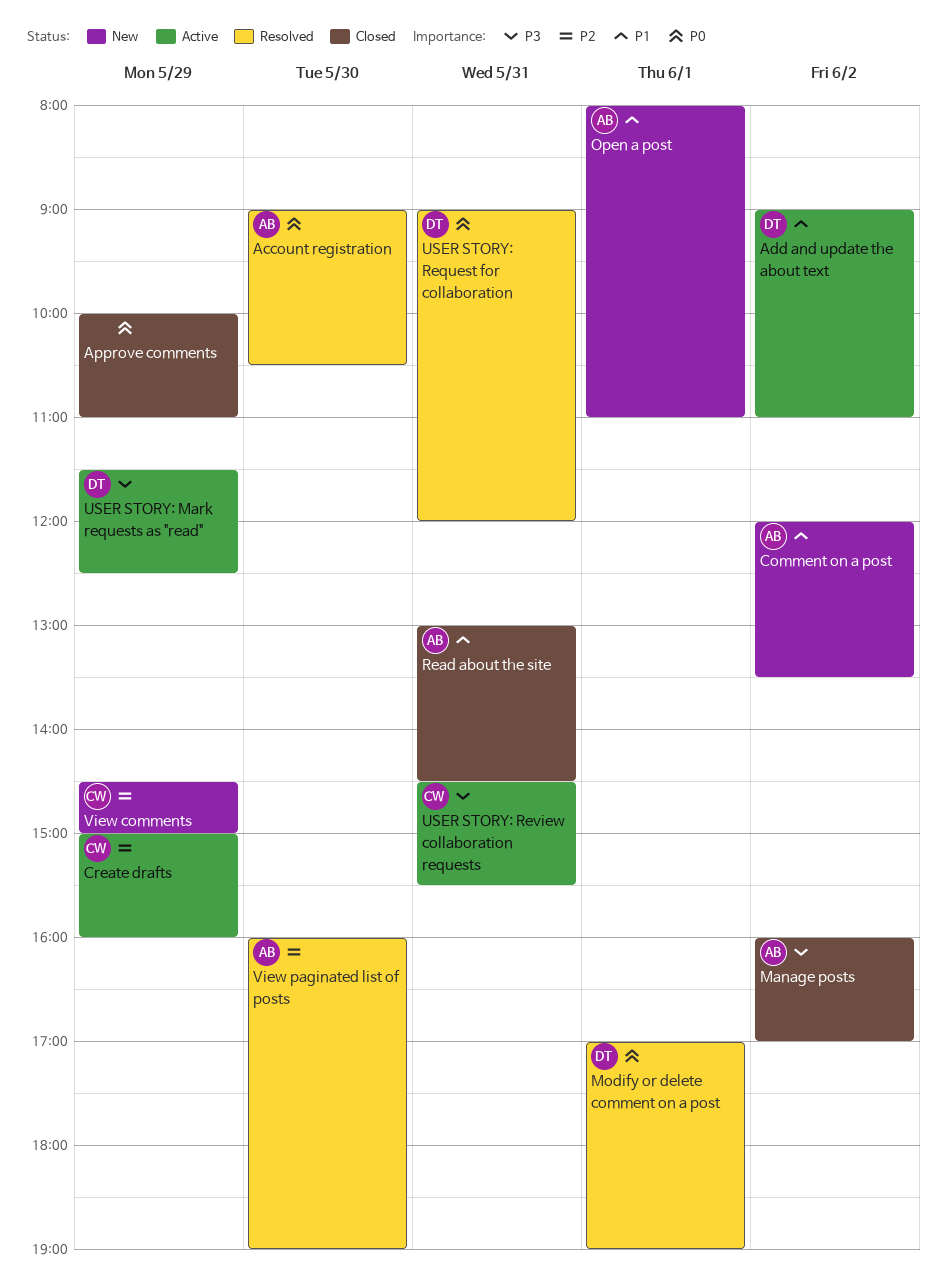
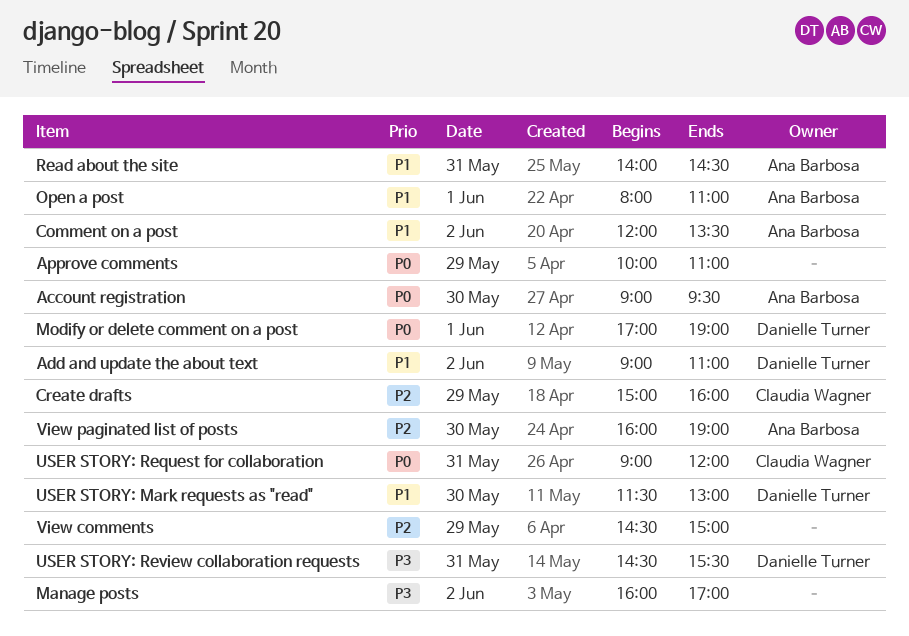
Account registration, ends: 10:30 -> 09:30
Manage posts, owner: Ana Barbosa -> none
Read about the site, begins: 13:00 -> 14:00
USER STORY: Mark requests as "read", priority: P3 -> P1
USER STORY: Mark requests as "read", day: May 29 -> May 30
USER STORY: Mark requests as "read", ends: 12:30 -> 13:00
USER STORY: Request for collaboration, owner: Danielle Turner -> Claudia Wagner
USER STORY: Review collaboration requests, owner: Claudia Wagner -> Danielle Turner
View comments, owner: Claudia Wagner -> none

